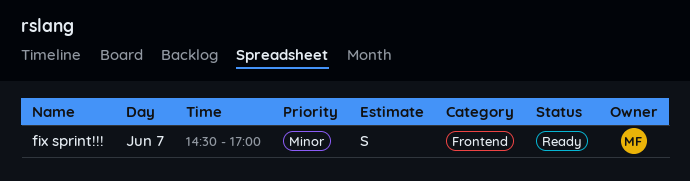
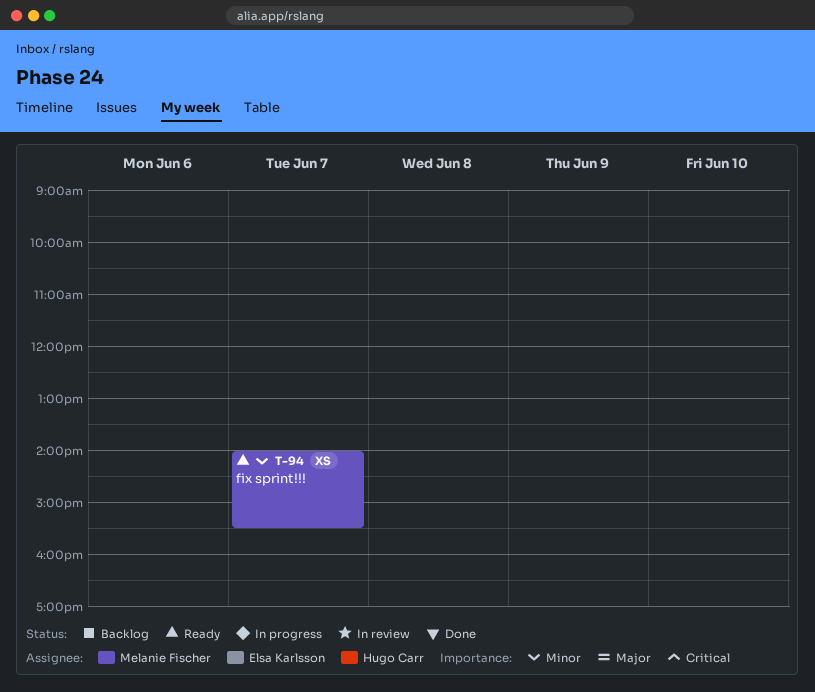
fix sprint!!!, estimate: S -> XS
fix sprint!!!, begins: 14:30 -> 14:00
fix sprint!!!, ends: 17:00 -> 15:30

